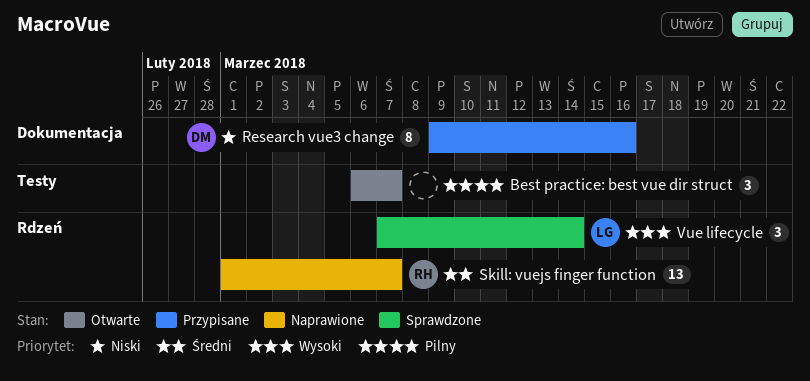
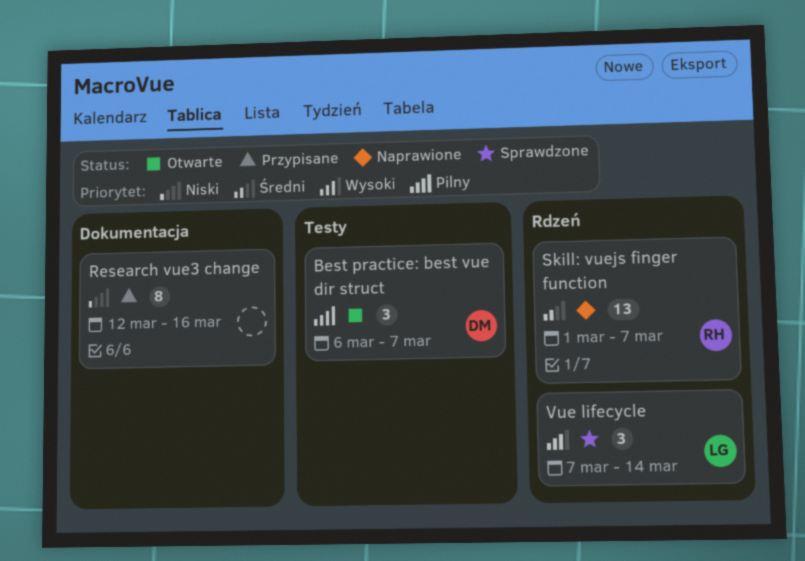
Best practice: best vue dir struct, owner: none -> DM
Research vue3 change, owner: DM -> none
Research vue3 change, start: Mar 9 -> Mar 12

